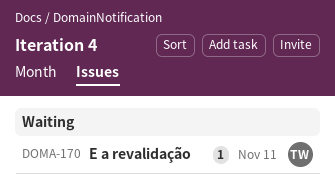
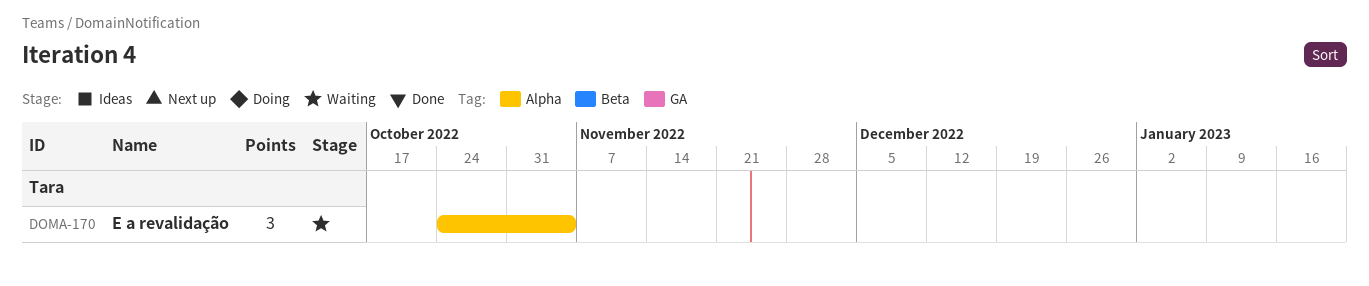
DOMA-170, estimate: 1 -> 3
DOMA-170, due: Nov 11 -> Nov 4

